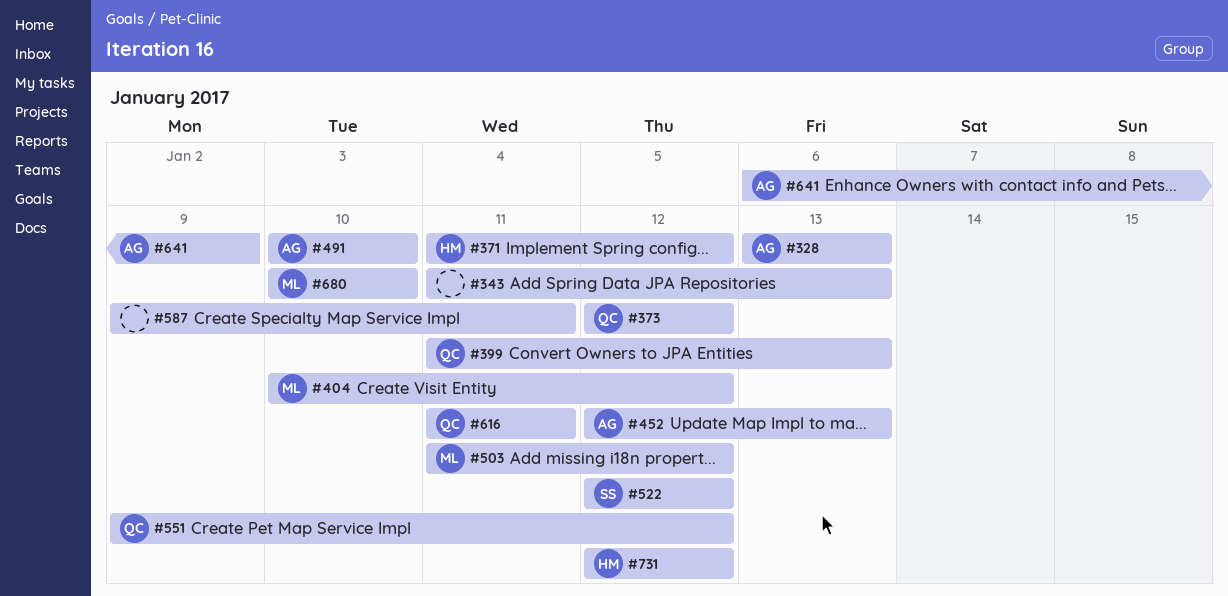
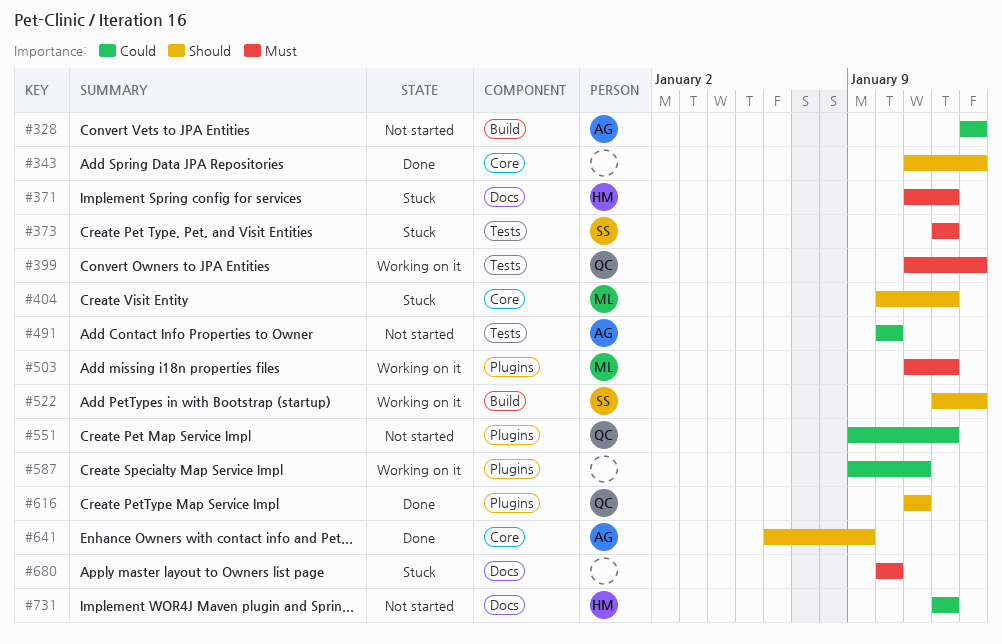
#373, owner: QC -> SS
#452: present -> none
#522, due: Jan 12 -> Jan 13
#680, owner: ML -> none

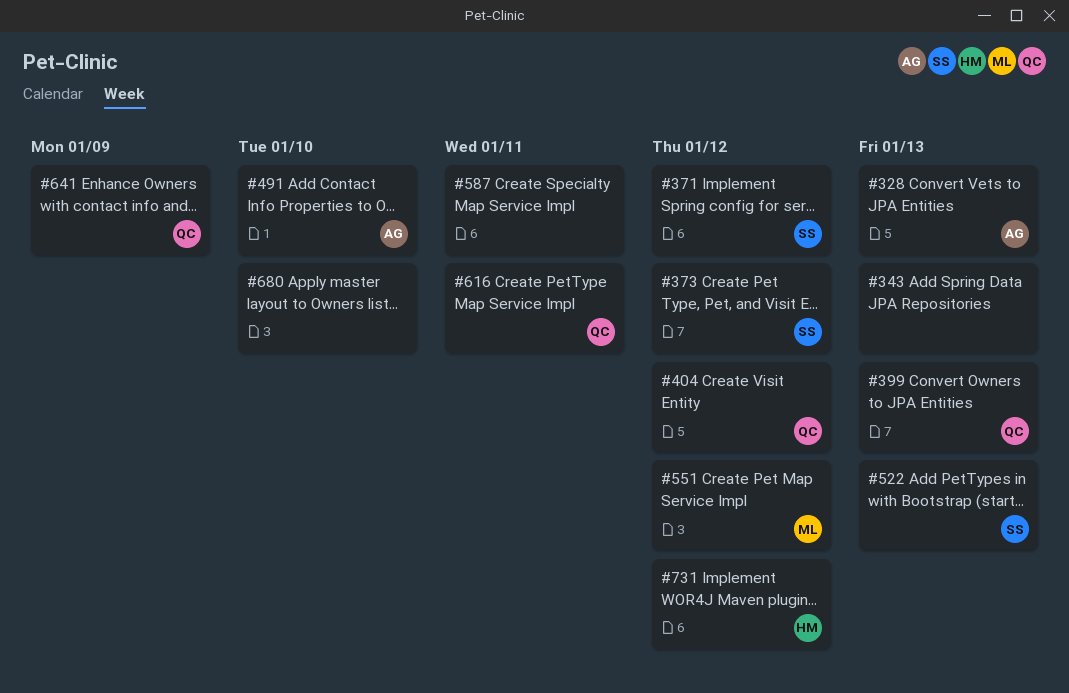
#371, owner: HM -> SS
#404, owner: ML -> QC
#503: present -> none
#551, owner: QC -> ML
#641, owner: AG -> QC

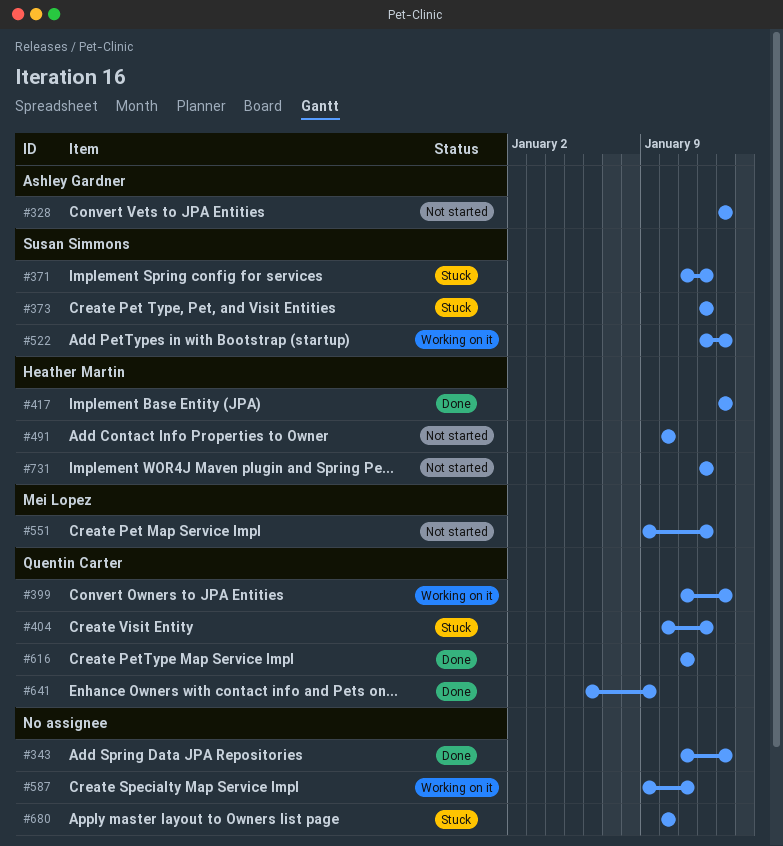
#417: none -> present
#491, owner: Ashley Gardner -> Heather Martin

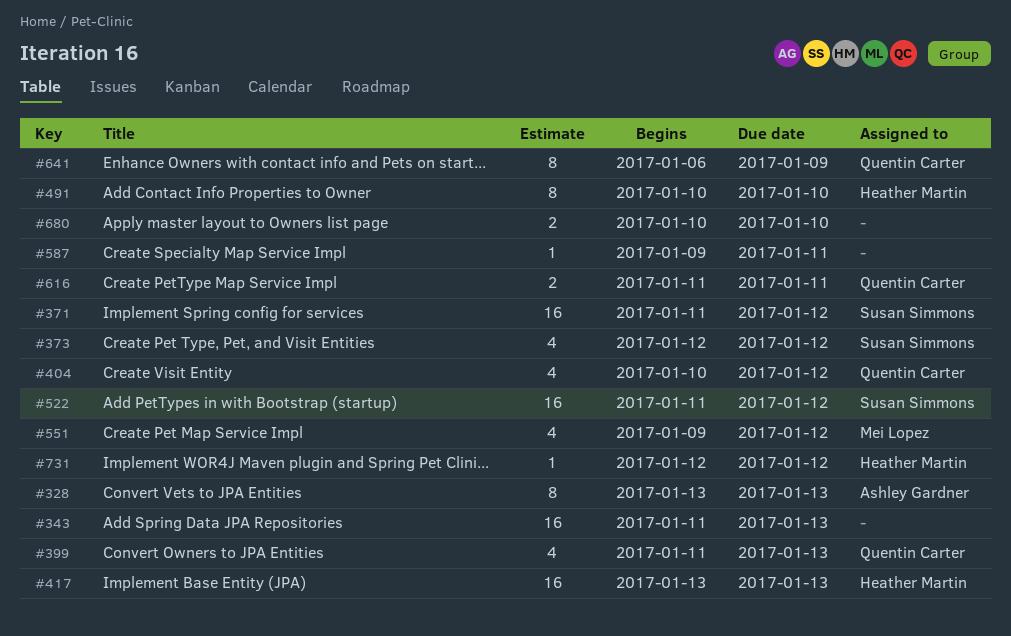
#522, start: Jan 12 -> Jan 11
#522, due: Jan 13 -> Jan 12

